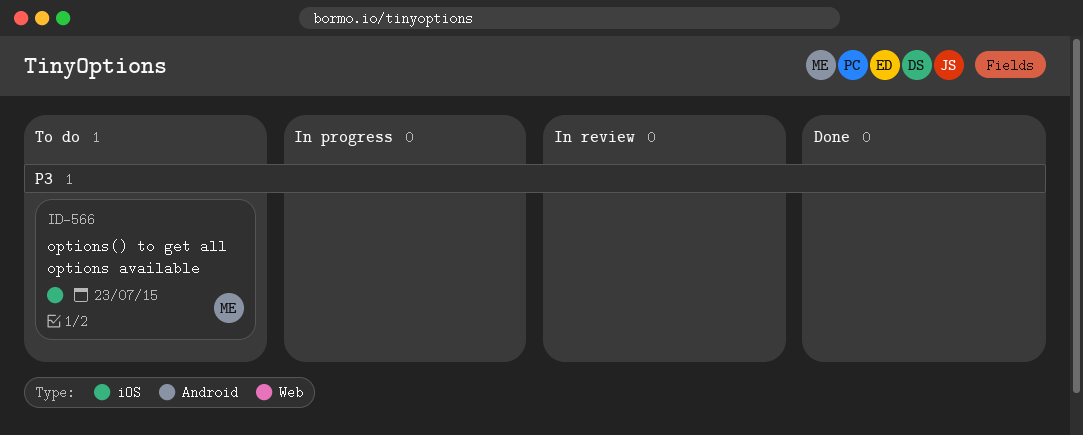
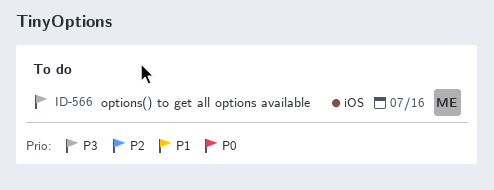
ID-566, due: Jul 23 -> Jul 16

